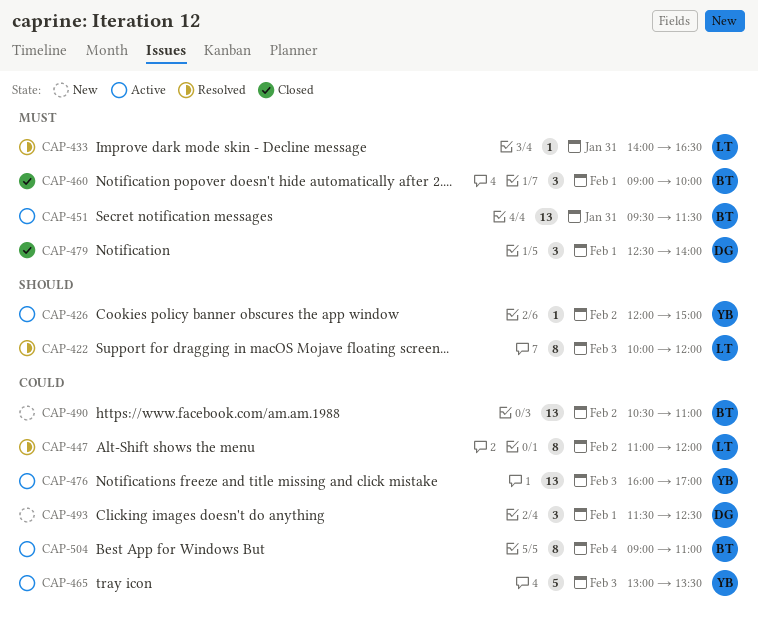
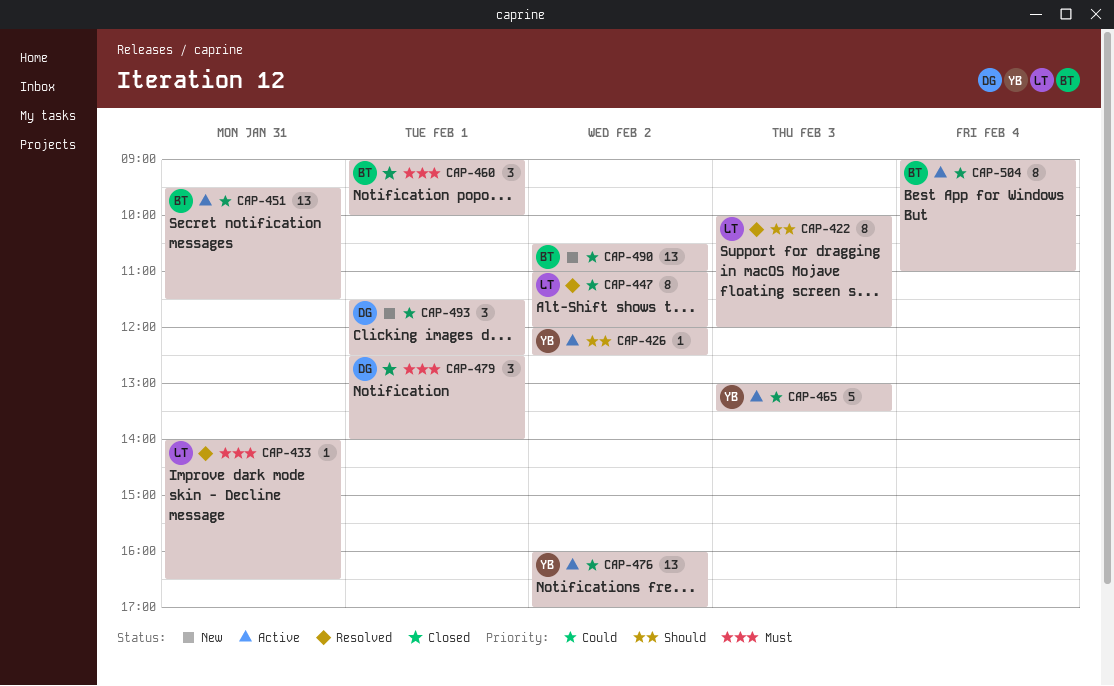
CAP-426, ends: 15:00 -> 12:30
CAP-451, priority: Must -> Could
CAP-476, day: Feb 3 -> Feb 2

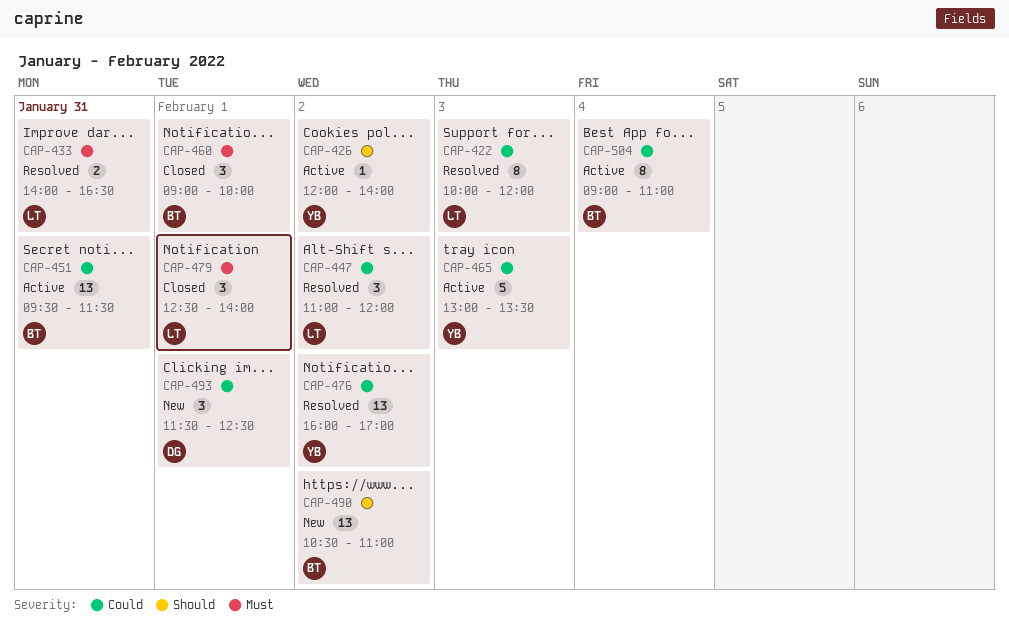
CAP-422, priority: Should -> Could
CAP-426, ends: 12:30 -> 14:00
CAP-433, estimate: 1 -> 2
CAP-447, estimate: 8 -> 3
CAP-476, status: Active -> Resolved
CAP-479, owner: DG -> LT
CAP-490, priority: Could -> Should

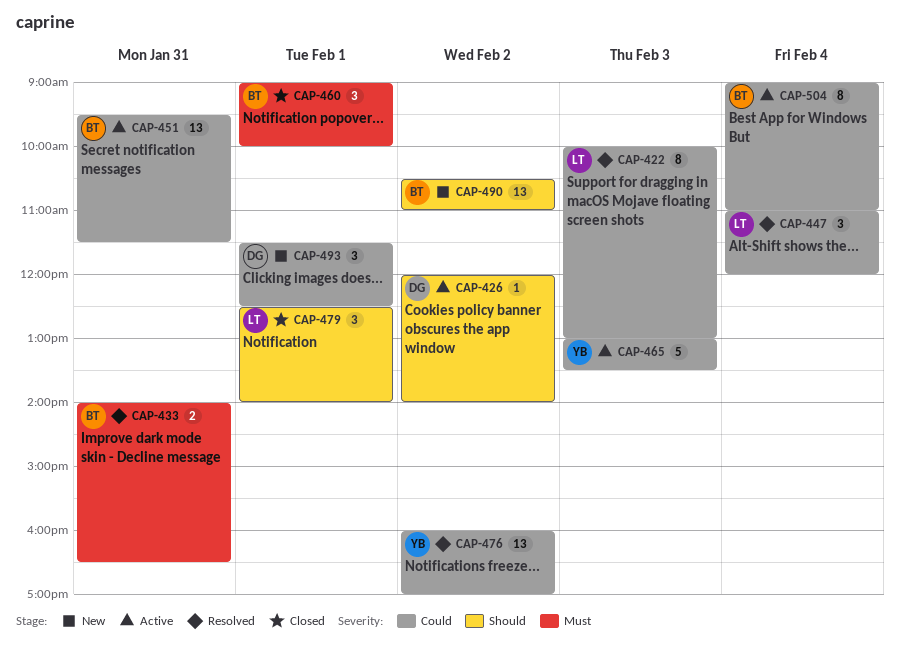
CAP-422, ends: 12:00 -> 13:00
CAP-426, owner: YB -> DG
CAP-433, owner: LT -> BT
CAP-447, day: Feb 2 -> Feb 4
CAP-479, priority: Must -> Should

